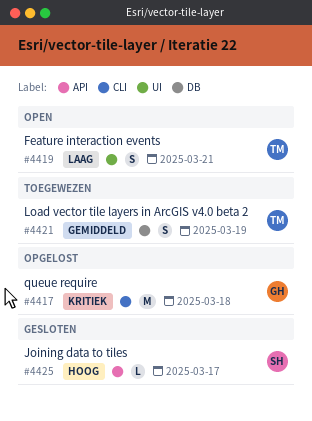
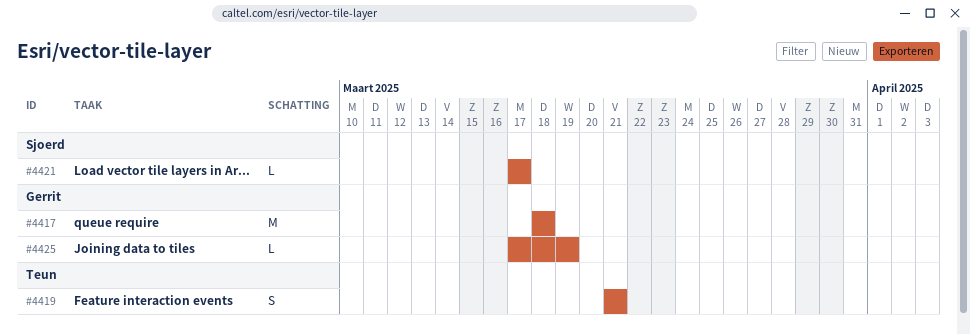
#4421, owner: Teun -> Sjoerd
#4421, estimate: S -> L
#4421, due: Mar 19 -> Mar 17
#4425, owner: Sjoerd -> Gerrit
#4425, due: Mar 17 -> Mar 19

